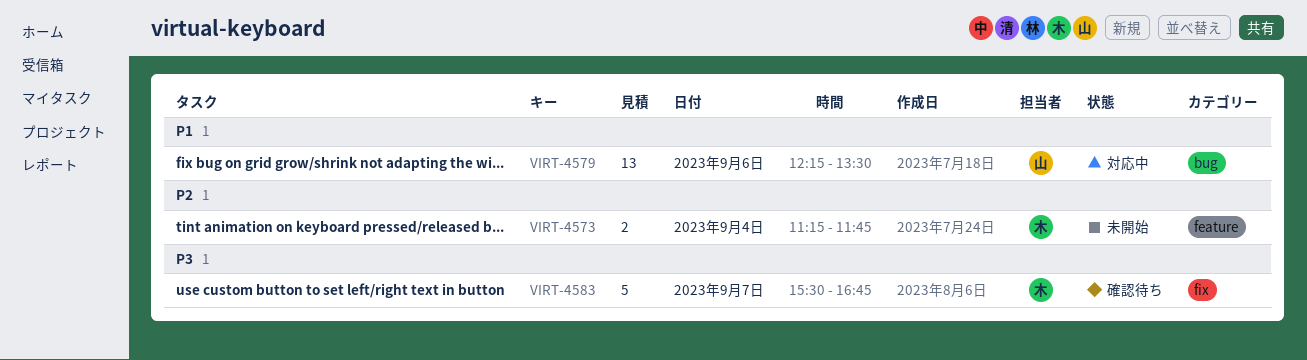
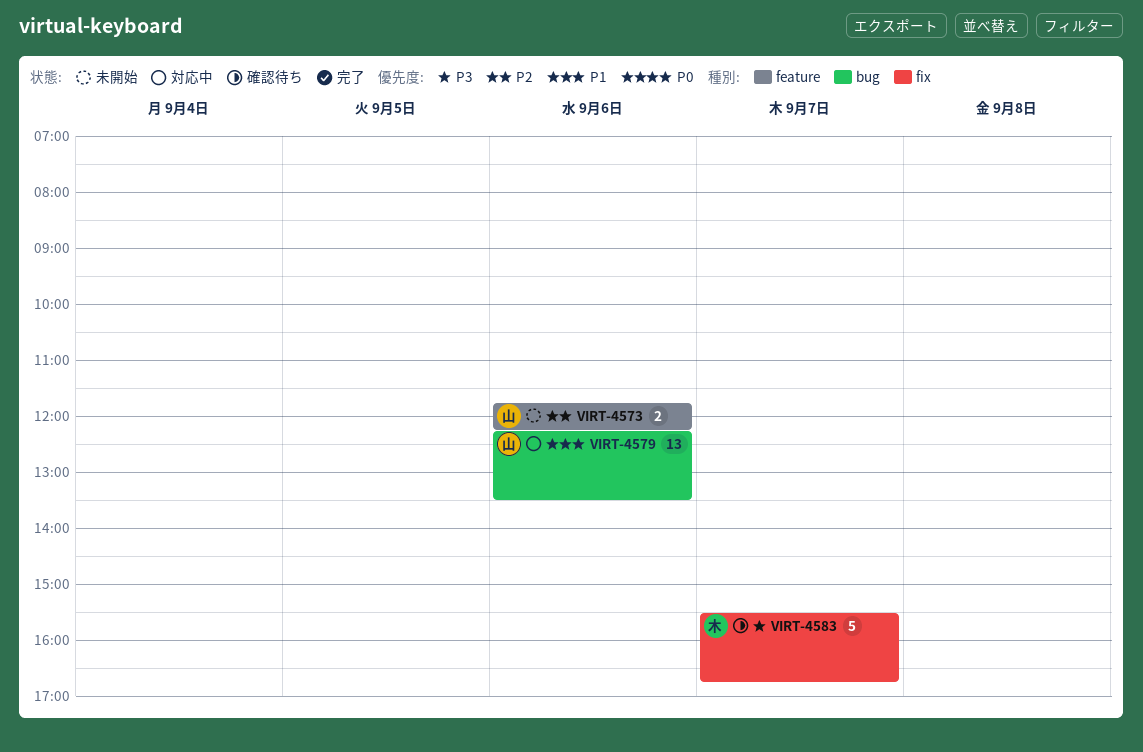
VIRT-4573, owner: 木 -> 山
VIRT-4573, day: Sep 4 -> Sep 6
VIRT-4573, begins: 11:15 -> 11:45
VIRT-4573, ends: 11:45 -> 12:15

